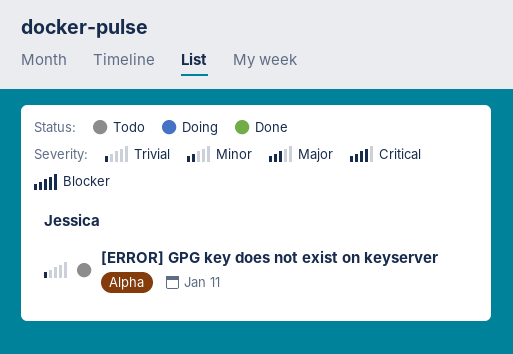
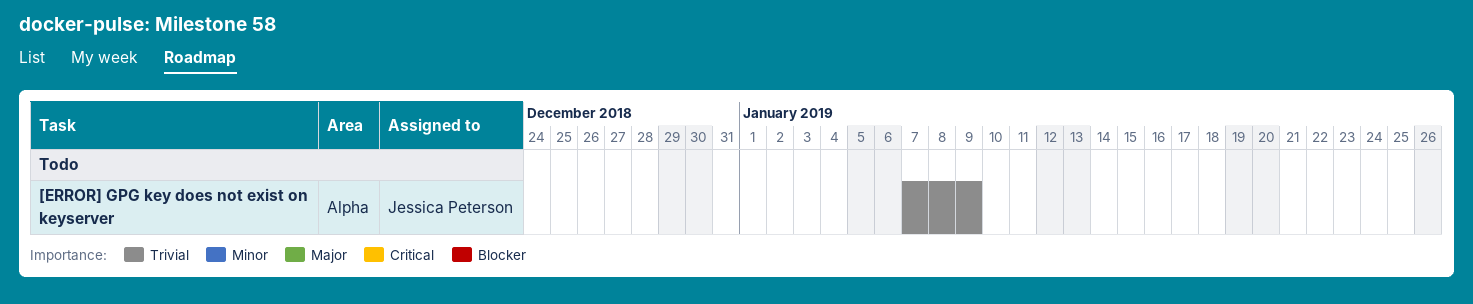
[ERROR] GPG key does not exist on keyserver, due: Jan 11 -> Jan 9

